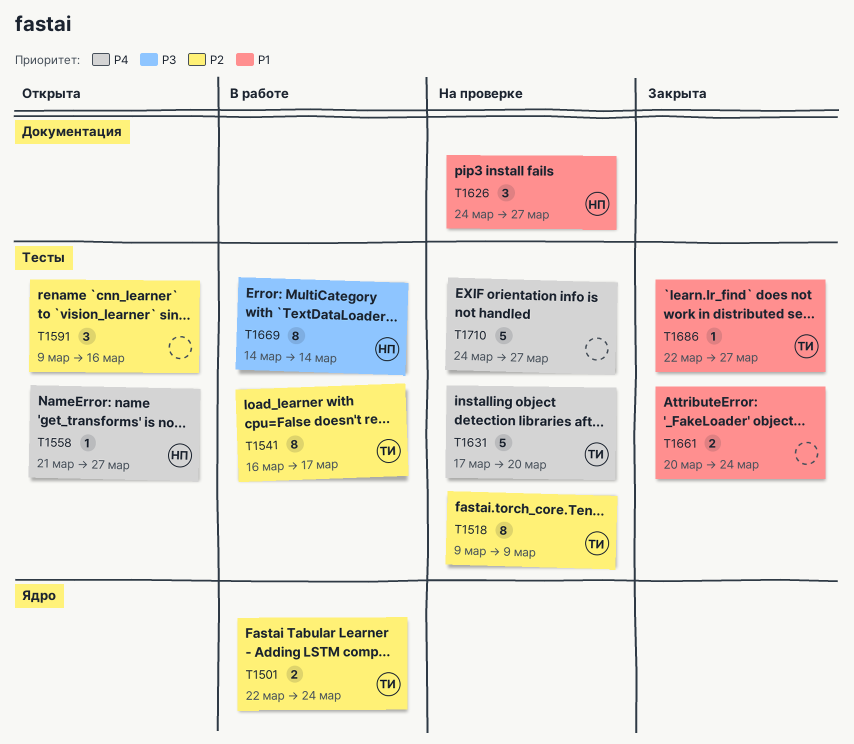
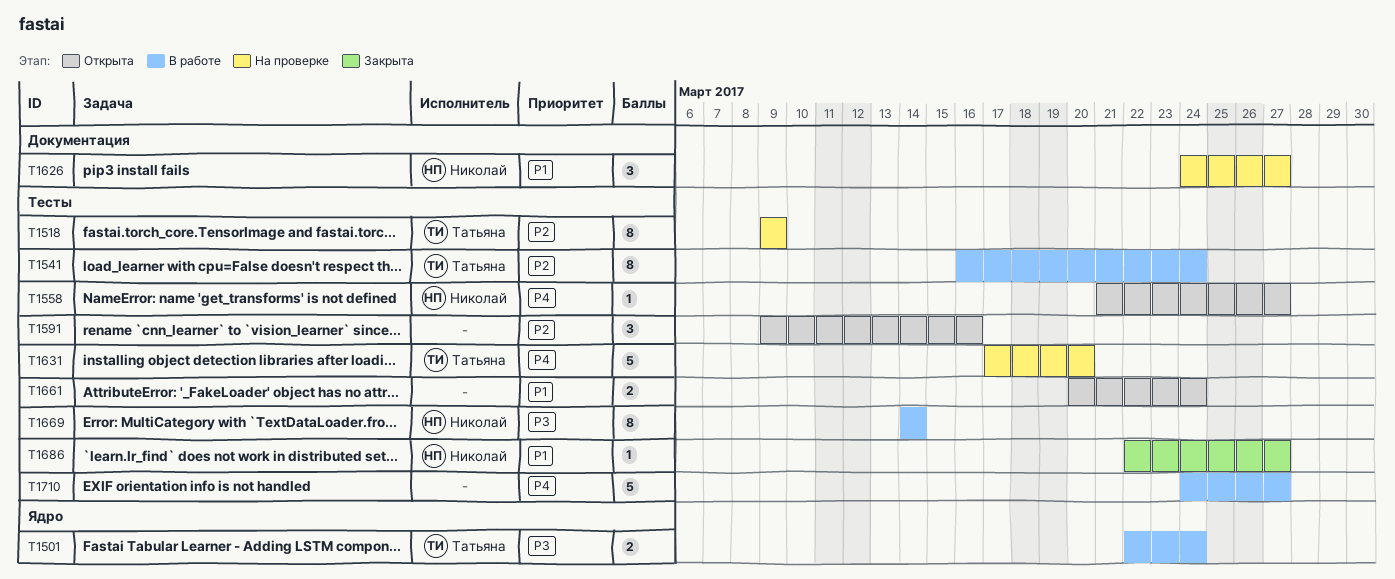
T1501, priority: P2 -> P3
T1541, due: Mar 17 -> Mar 24
T1661, status: Закрыта -> Открыта
T1686, owner: Татьяна -> Николай
T1710, status: На проверке -> В работе

